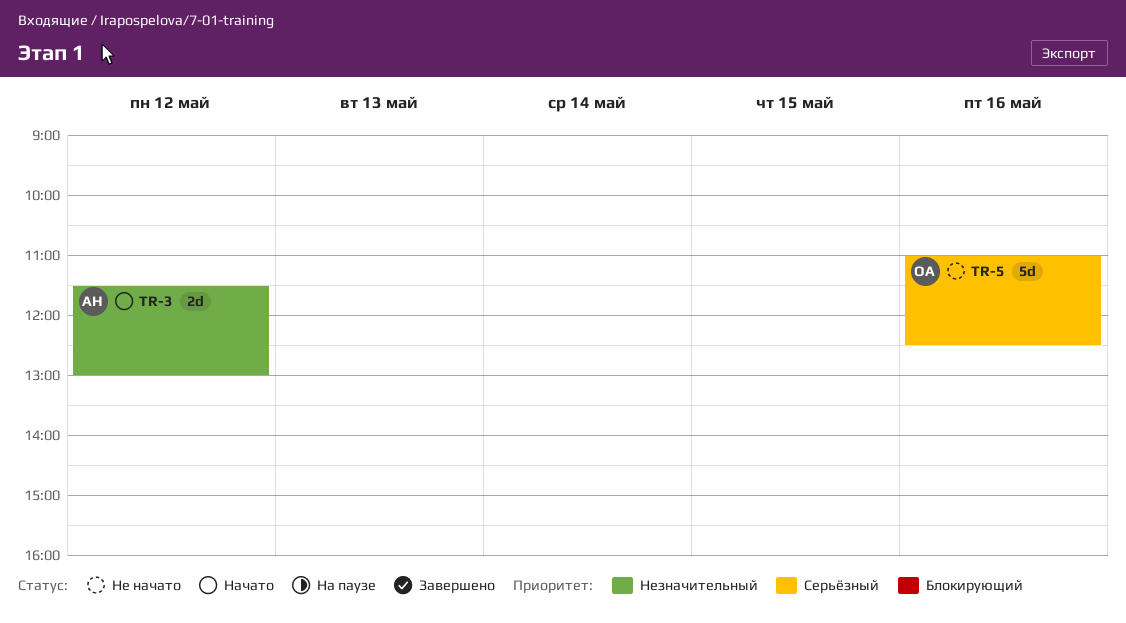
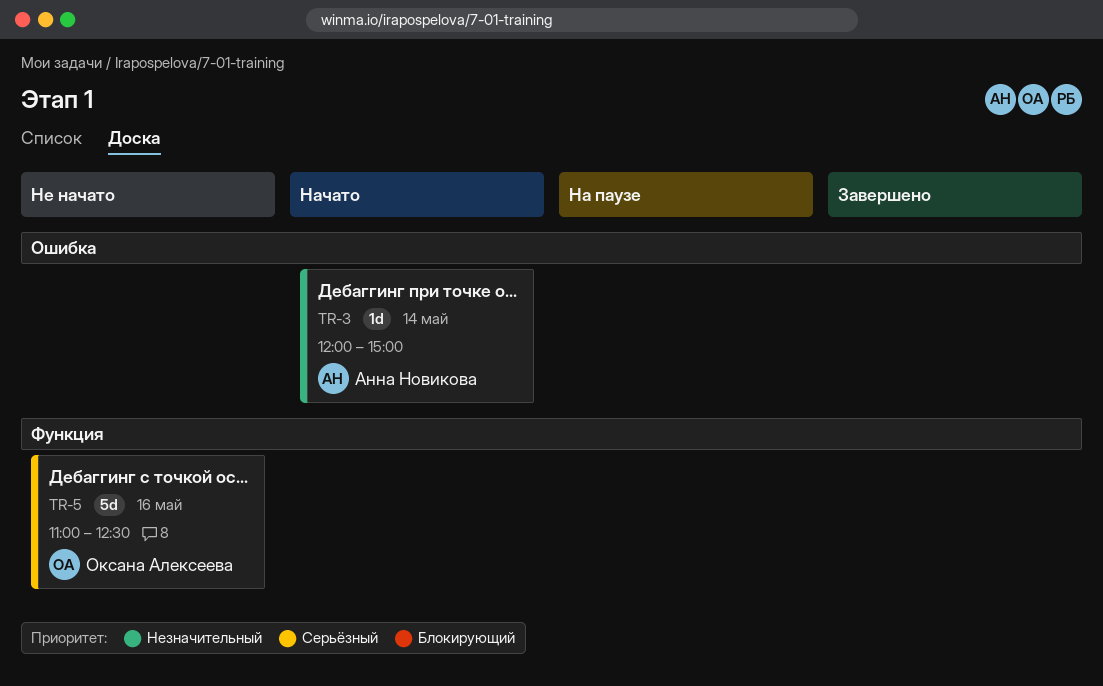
TR-3, estimate: 2d -> 1d
TR-3, day: May 12 -> May 14
TR-3, begins: 11:30 -> 12:00
TR-3, ends: 13:00 -> 15:00

